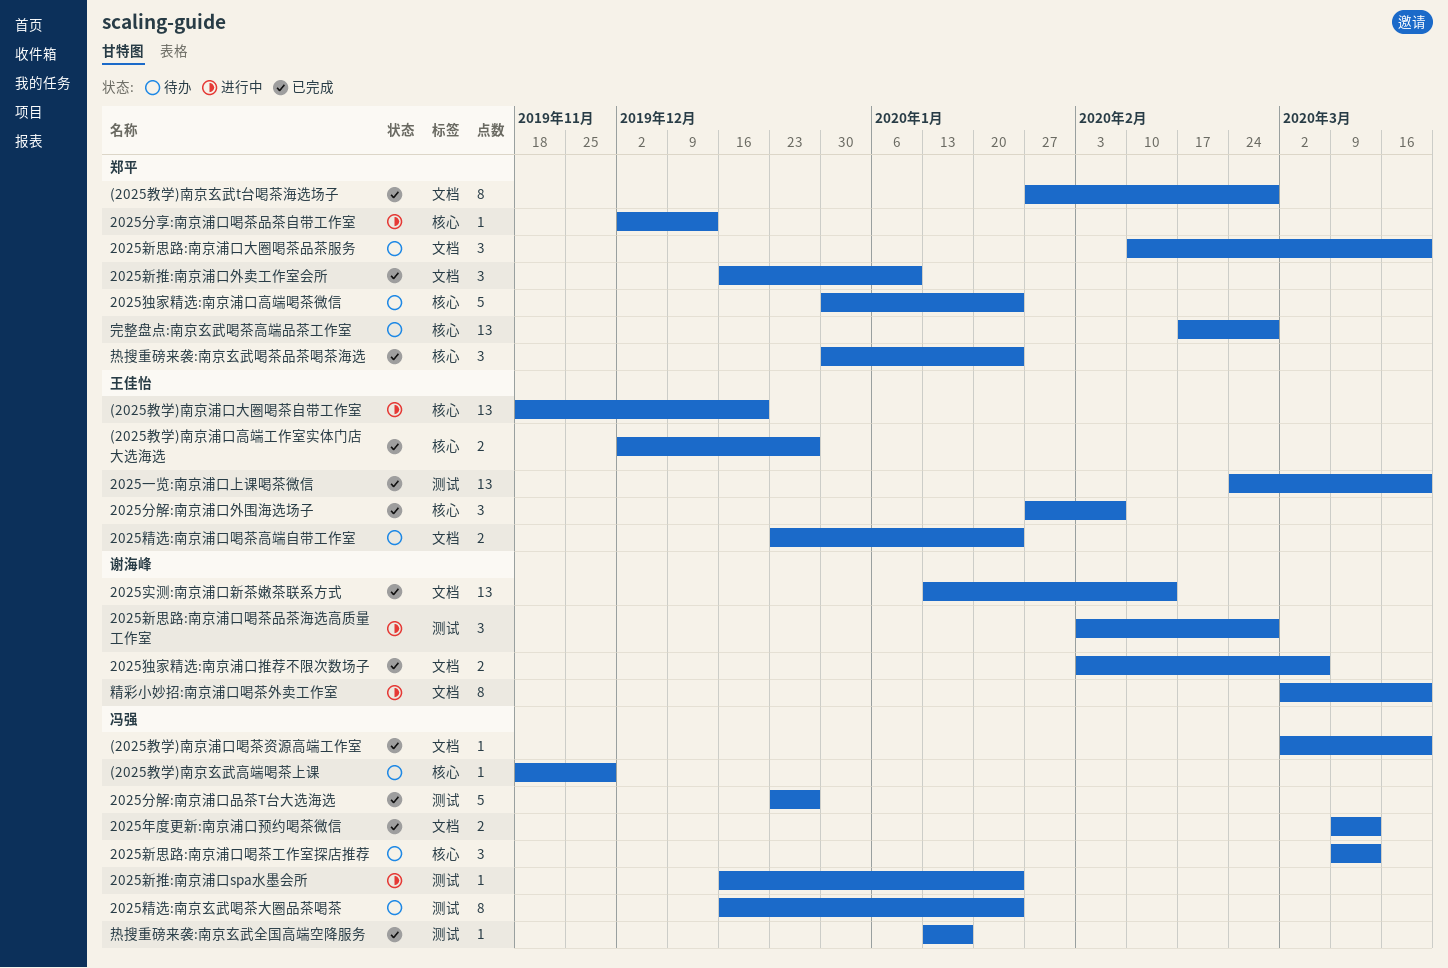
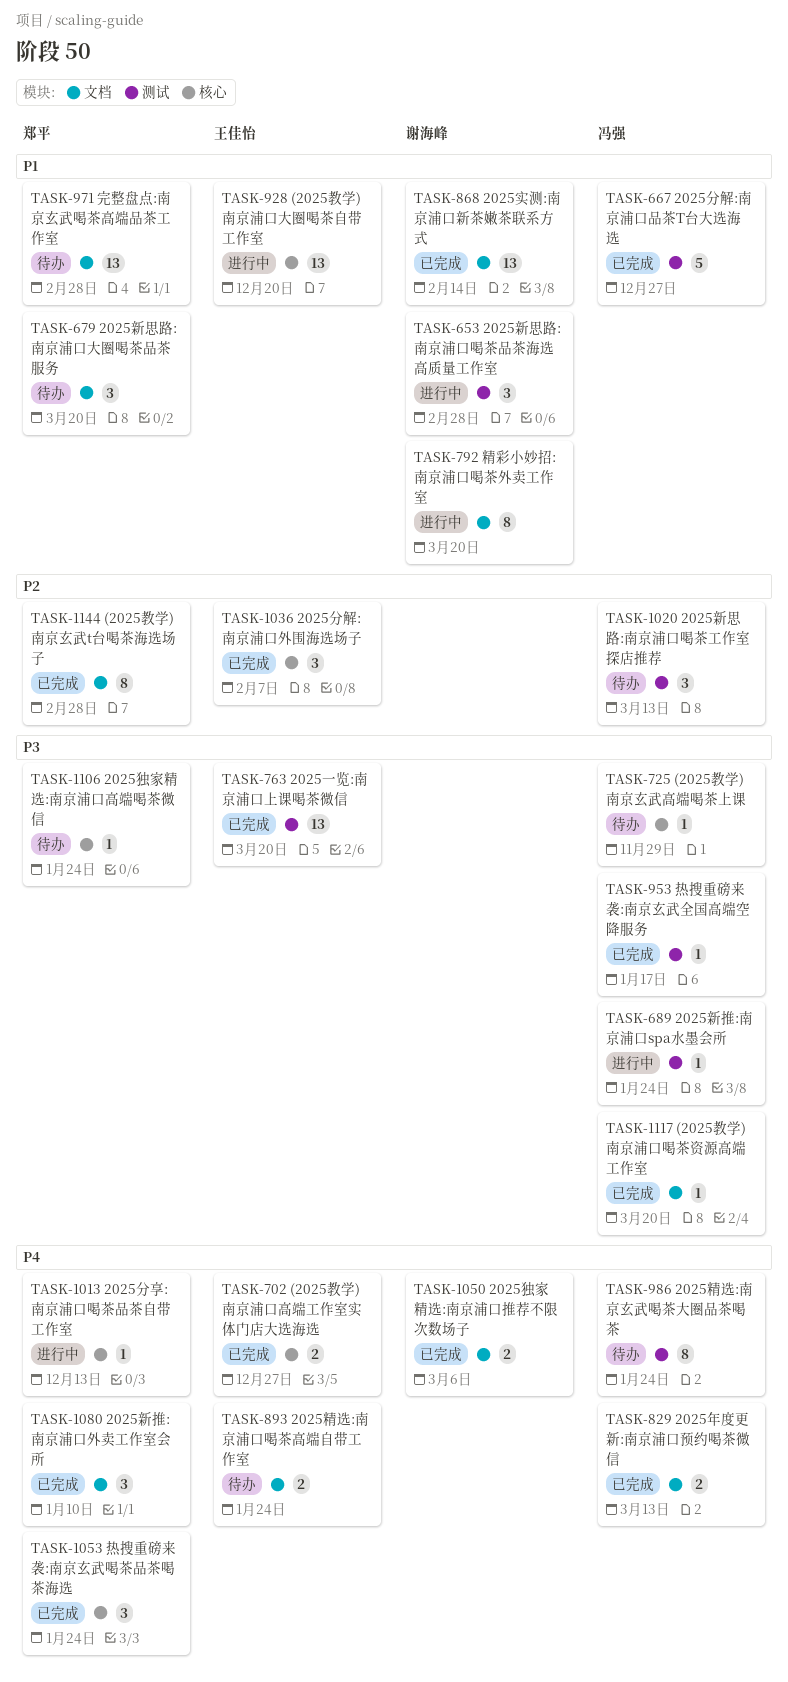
2025新思路:南京浦口喝茶工作室探店推荐, label: 核心 -> 测试
2025独家精选:南京浦口高端喝茶微信, estimate: 5 -> 1
完整盘点:南京玄武喝茶高端品茶工作室, label: 核心 -> 文档

